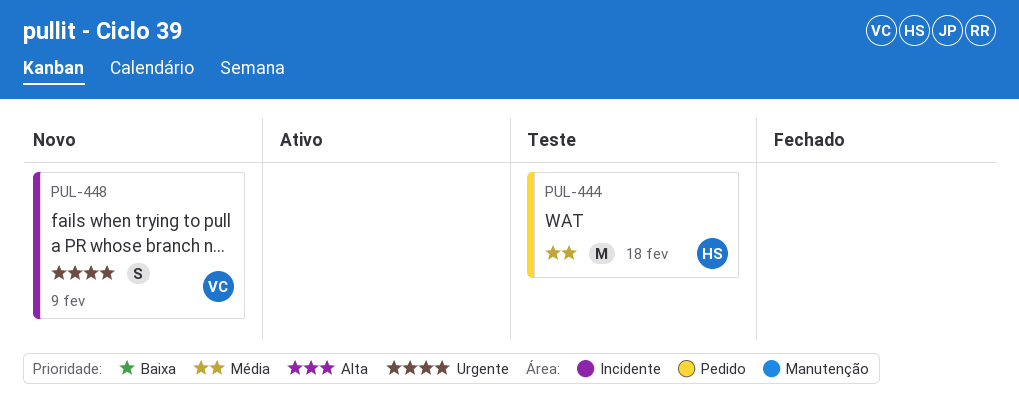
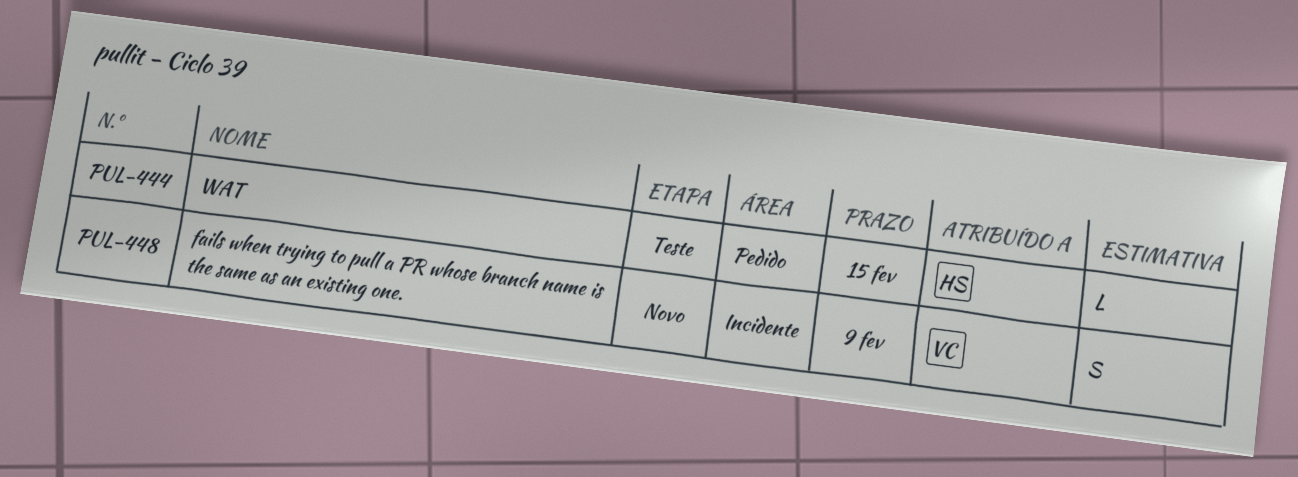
PUL-444, estimate: M -> L
PUL-444, due: Feb 18 -> Feb 15

